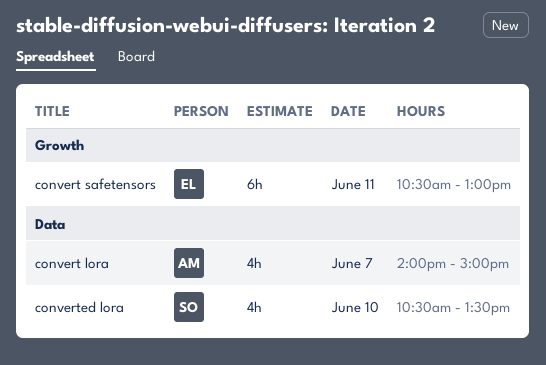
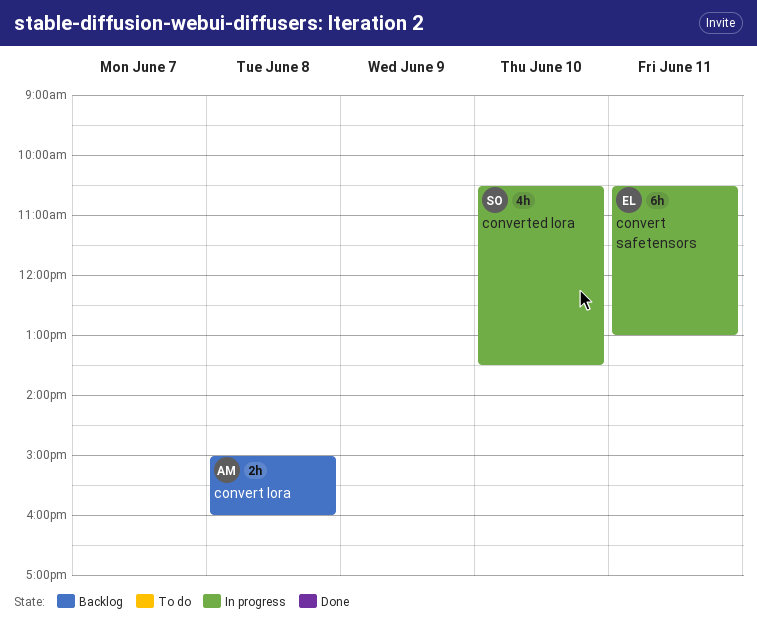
convert lora, estimate: 4h -> 2h
convert lora, day: Jun 7 -> Jun 8
convert lora, begins: 14:00 -> 15:00
convert lora, ends: 15:00 -> 16:00

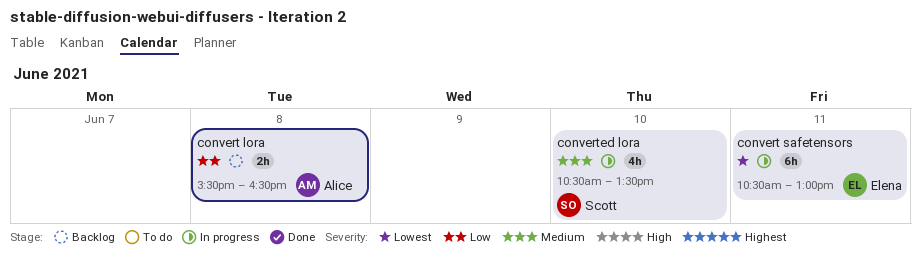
convert lora, begins: 15:00 -> 15:30
convert lora, ends: 16:00 -> 16:30

